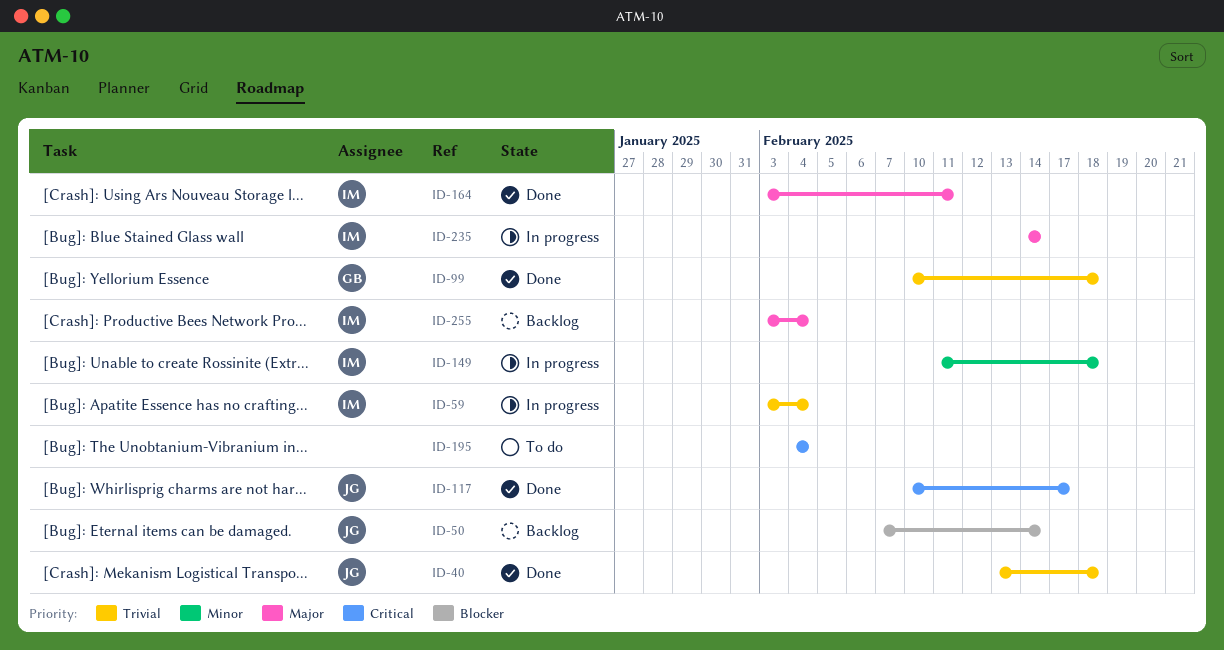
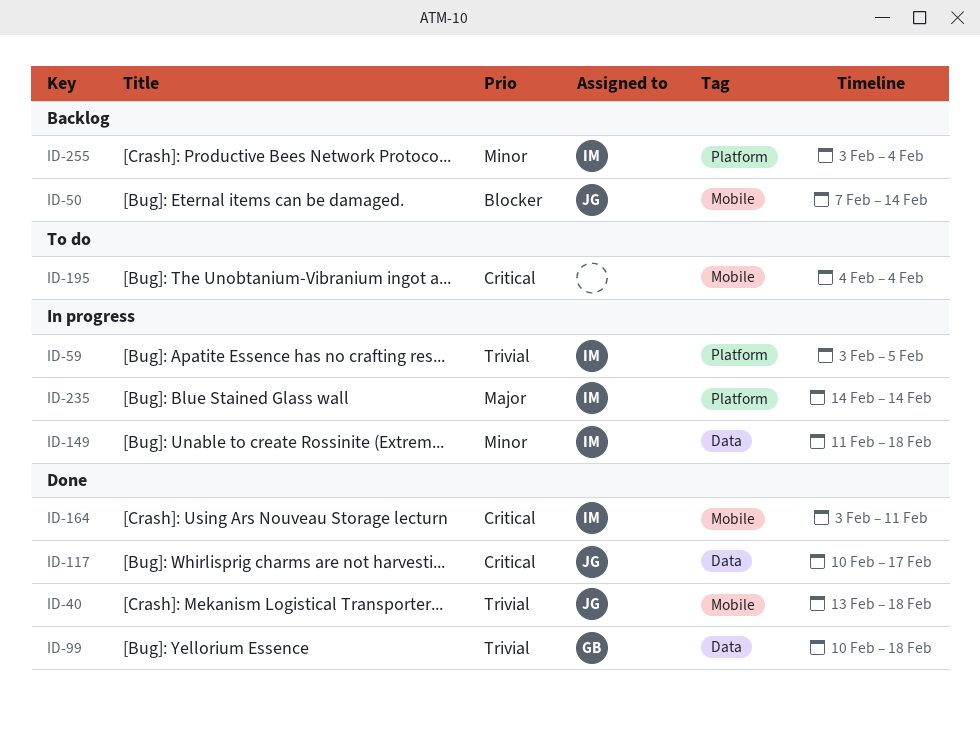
ID-59, due: Feb 4 -> Feb 5
ID-164, priority: Major -> Critical
ID-255, priority: Major -> Minor

